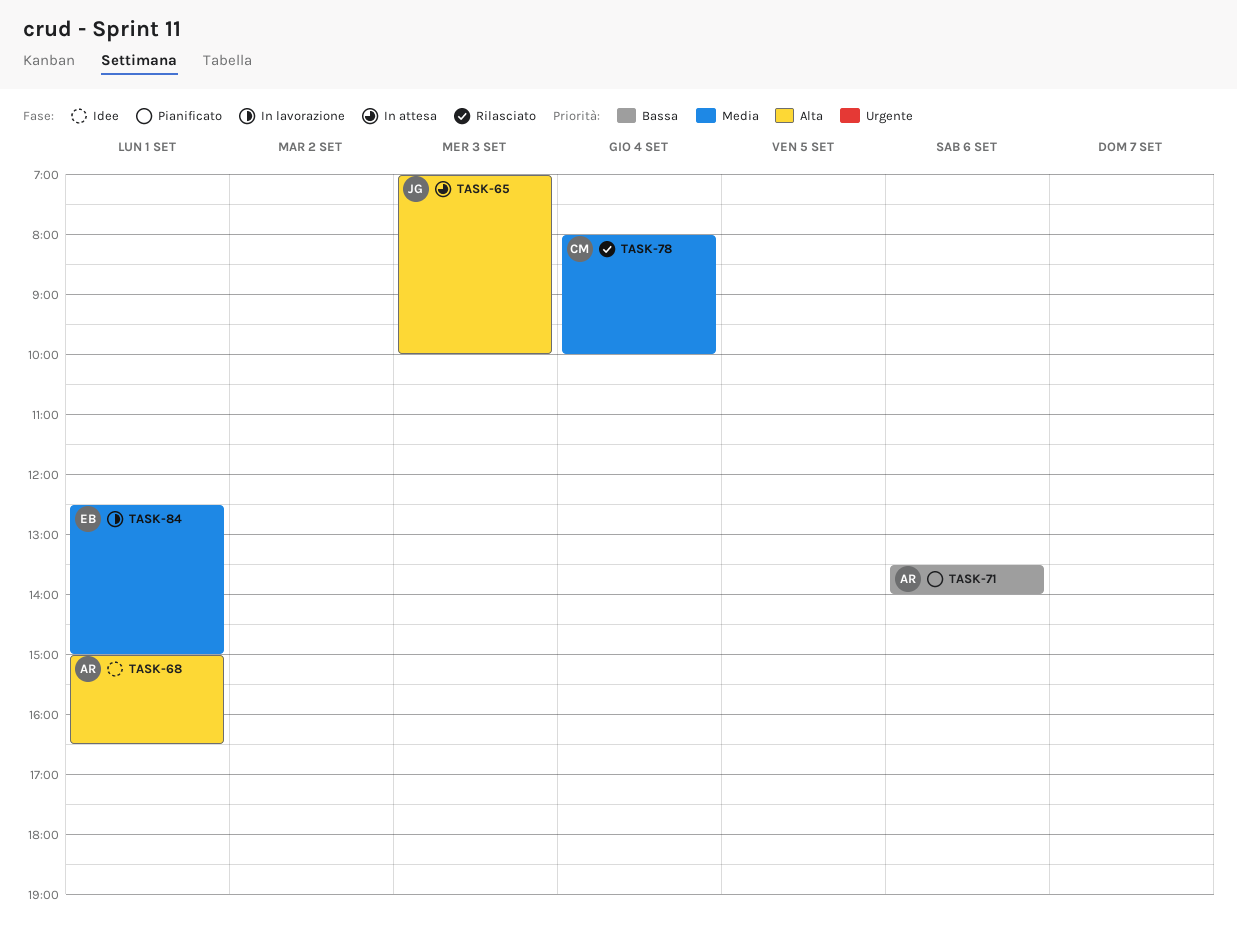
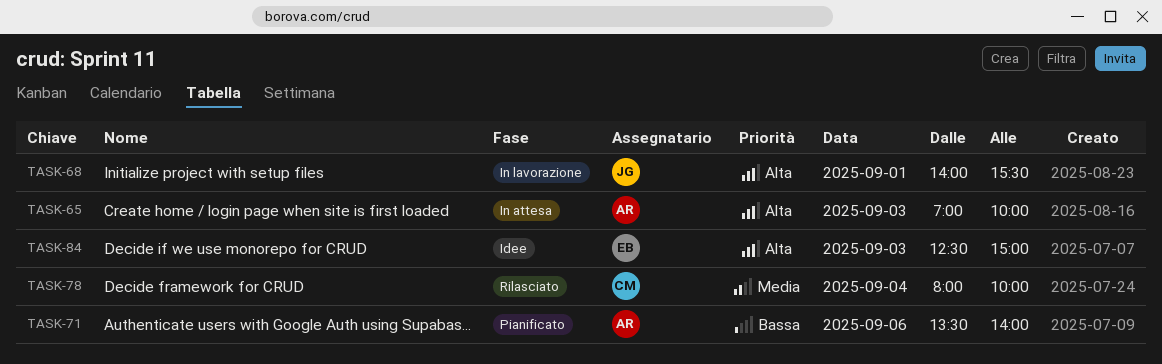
TASK-65, owner: JG -> AR
TASK-68, status: Idee -> In lavorazione
TASK-68, owner: AR -> JG
TASK-68, begins: 15:00 -> 14:00
TASK-68, ends: 16:30 -> 15:30
TASK-84, status: In lavorazione -> Idee
TASK-84, priority: Media -> Alta
TASK-84, day: Sep 1 -> Sep 3

